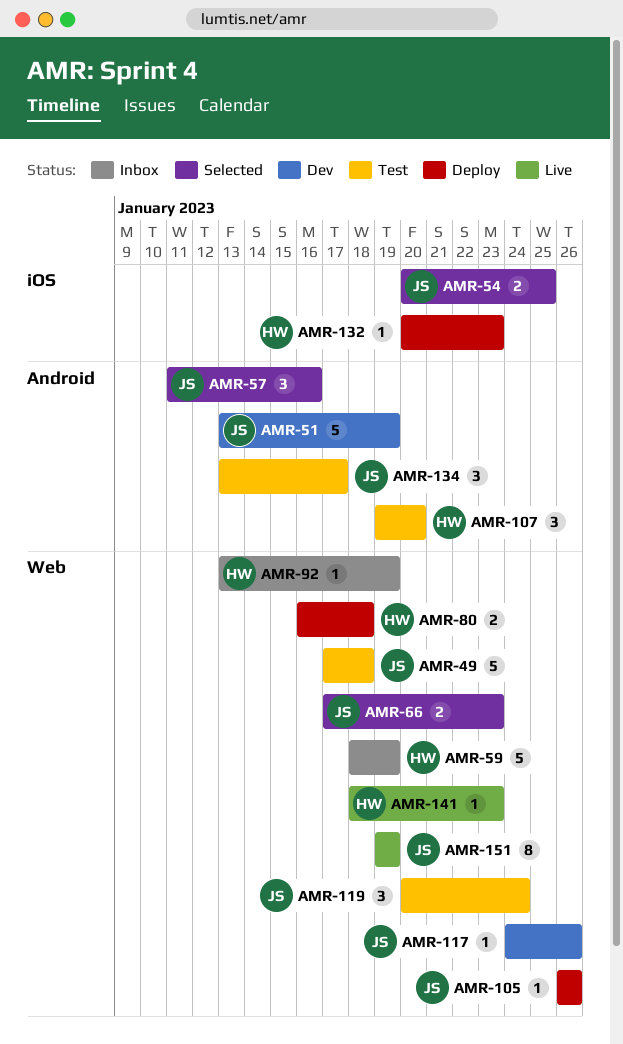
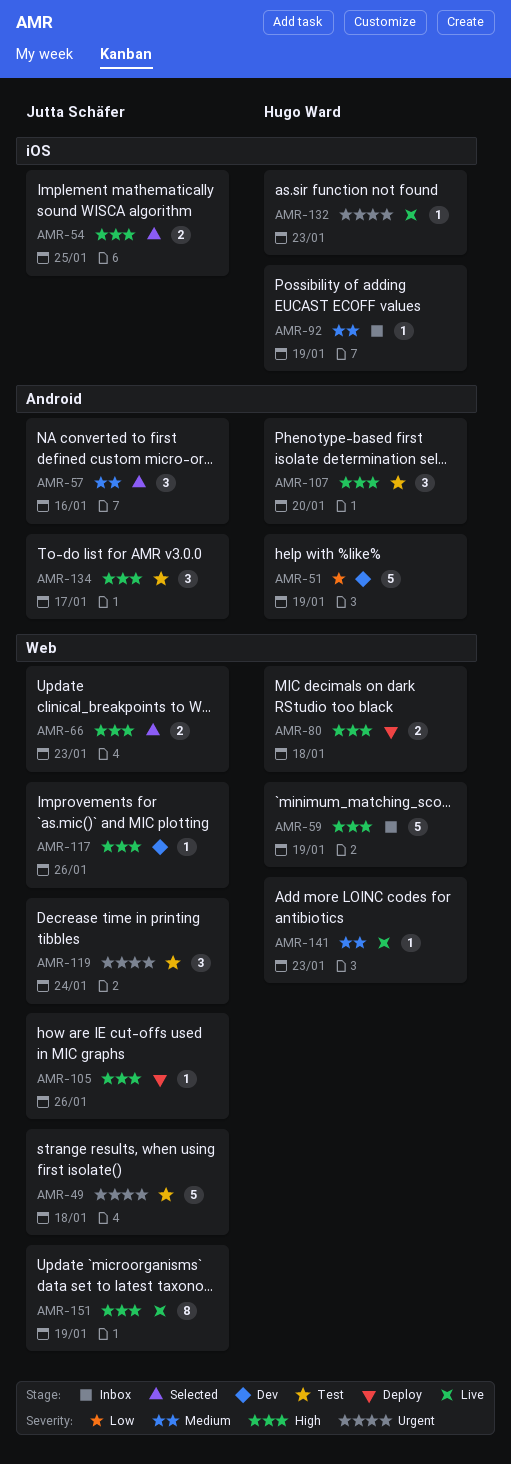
AMR-51, owner: Jutta Schäfer -> Hugo Ward
AMR-92, label: Web -> iOS
AMR-132, status: Deploy -> Live

